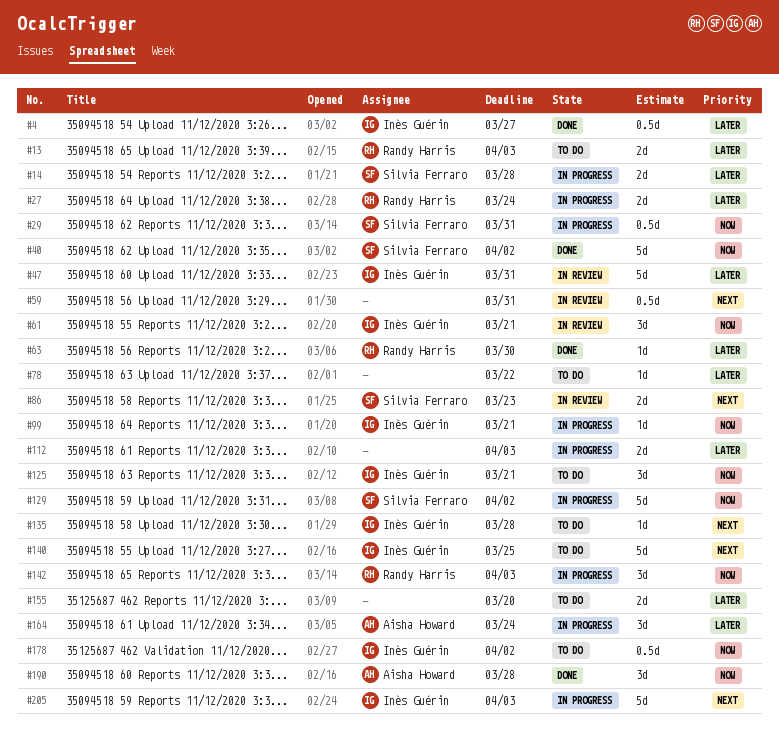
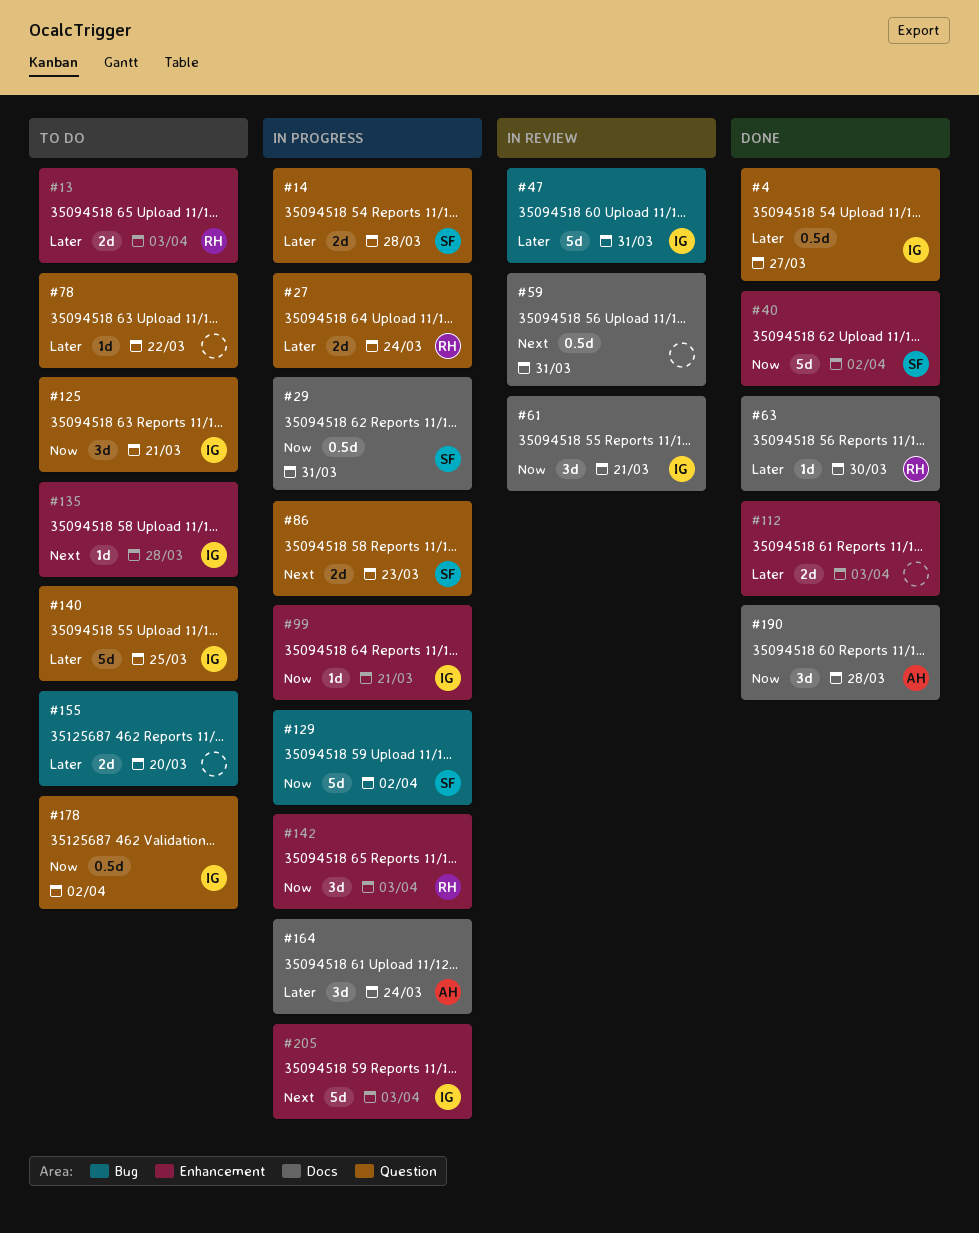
#86, status: In review -> In progress
#112, status: In progress -> Done
#140, priority: Next -> Later

